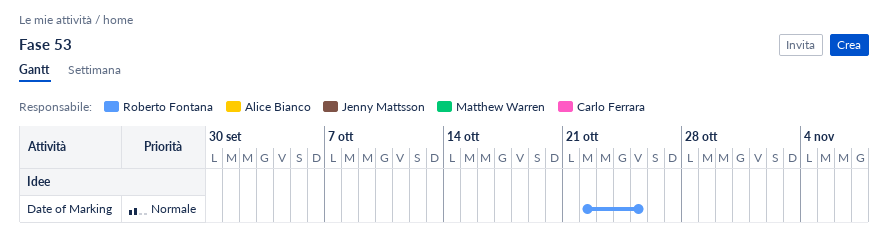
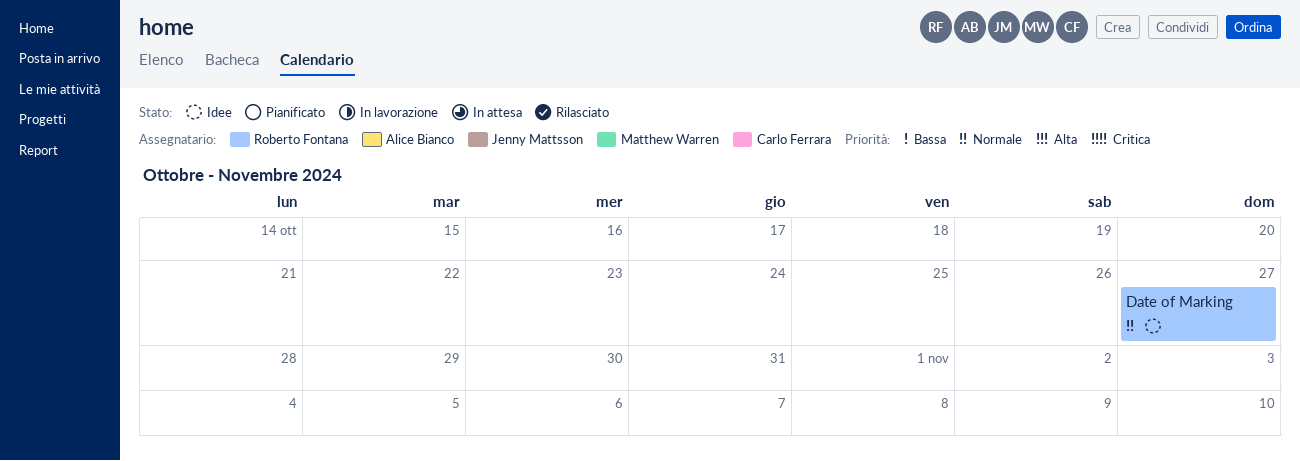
Date of Marking, due: Oct 25 -> Oct 27

